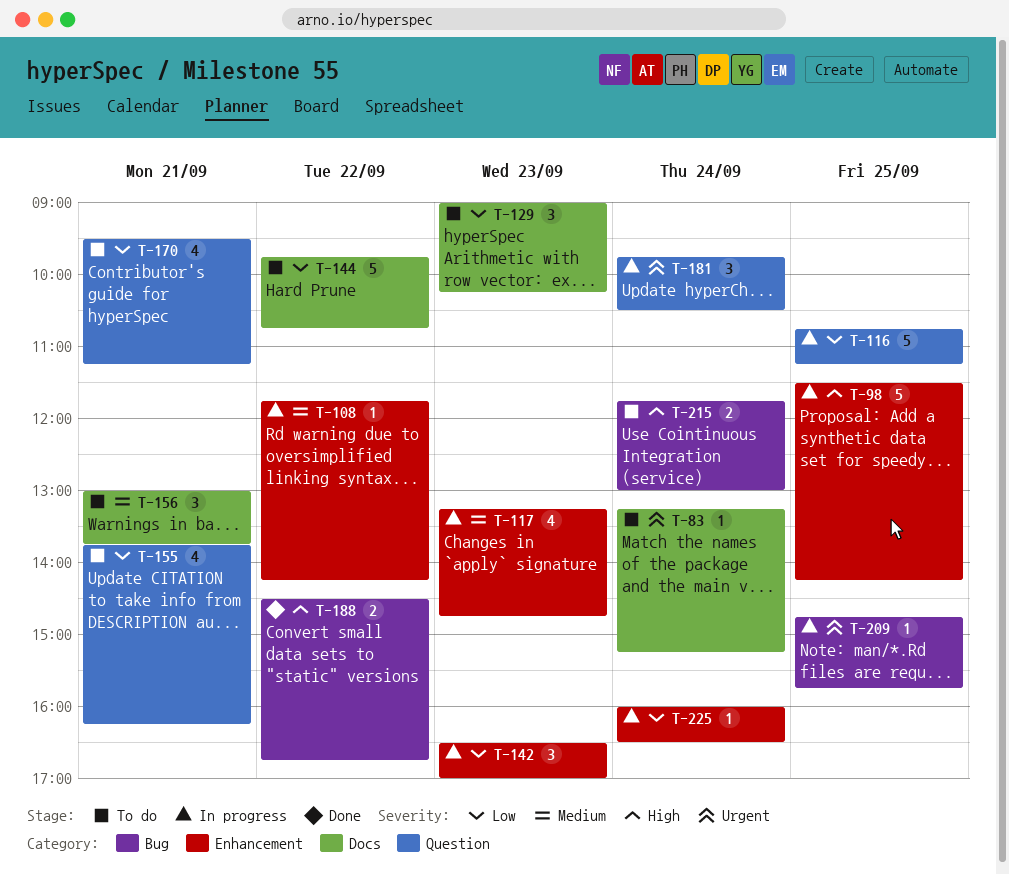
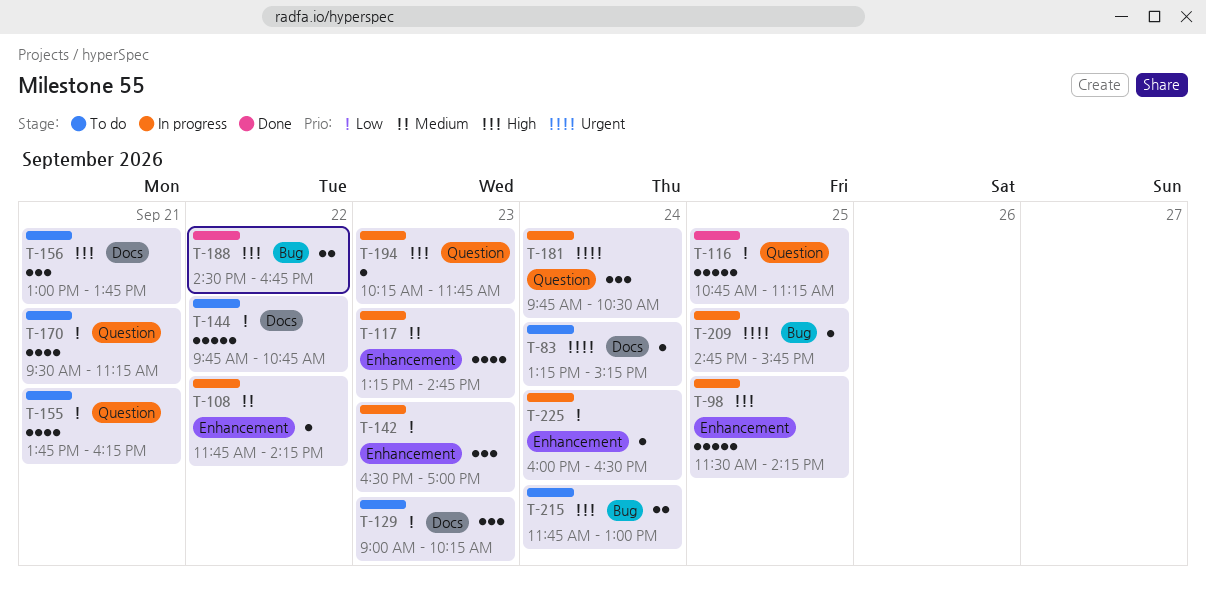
T-116, status: In progress -> Done
T-156, priority: Medium -> High
T-194: none -> present

